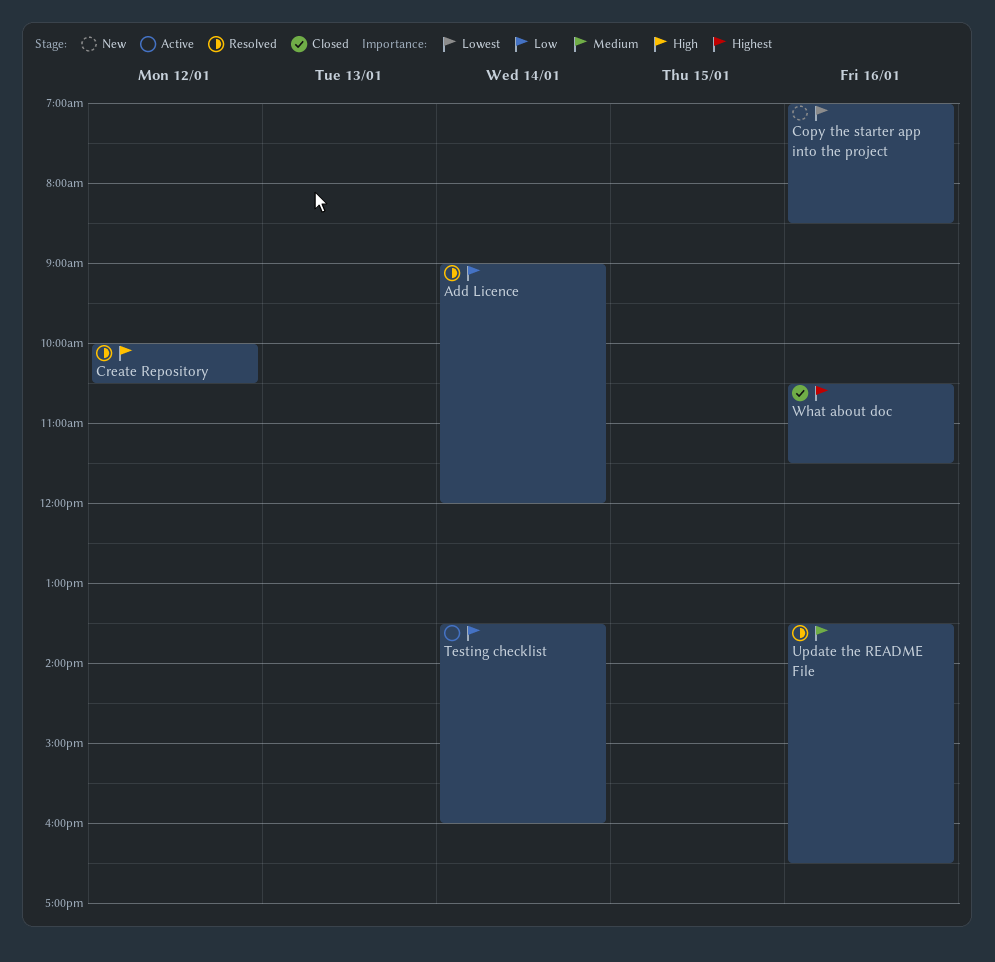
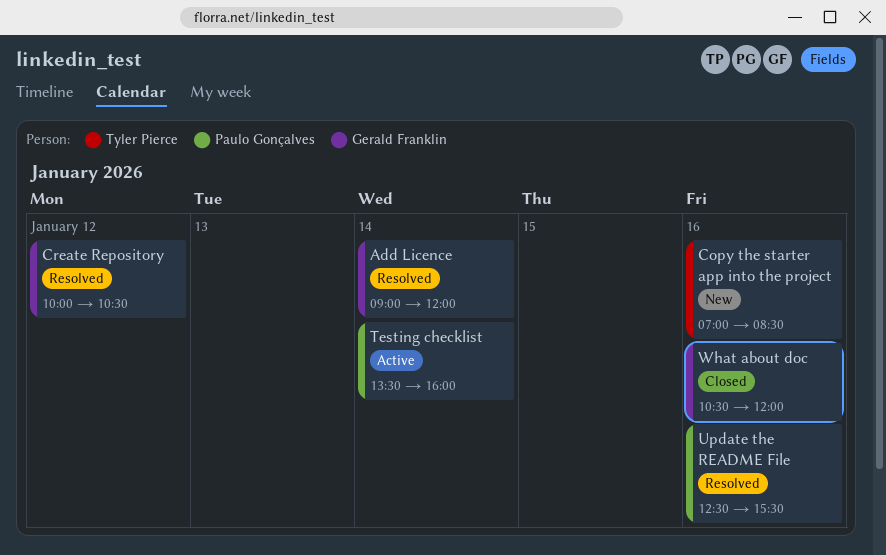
Update the README File, begins: 13:30 -> 12:30
Update the README File, ends: 16:30 -> 15:30
What about doc, ends: 11:30 -> 12:00

